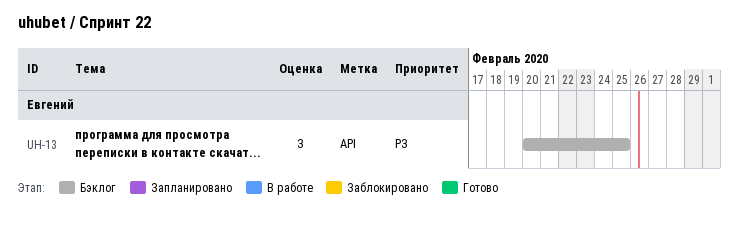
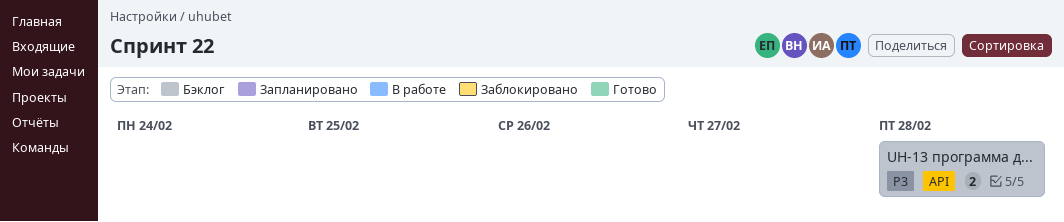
UH-13, estimate: 3 -> 2
UH-13, due: Feb 25 -> Feb 28

